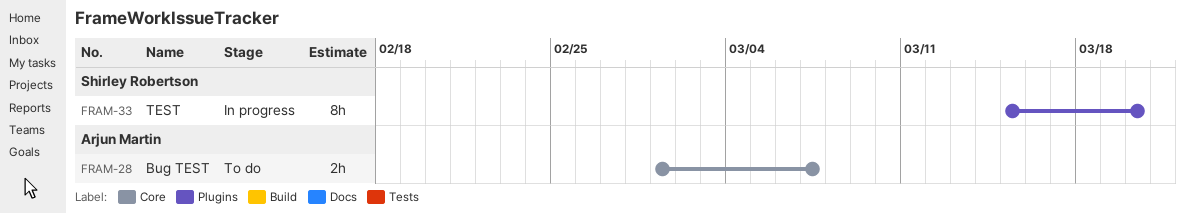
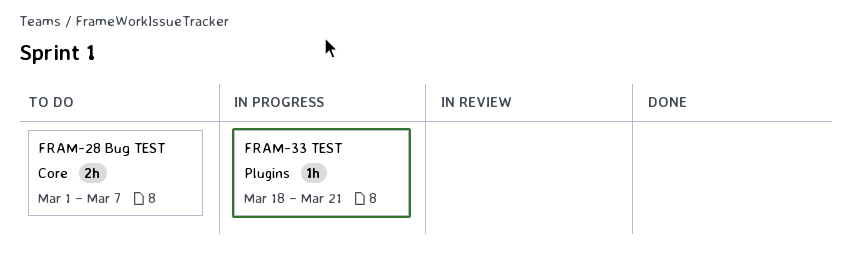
FRAM-33, estimate: 8h -> 1h
FRAM-33, start: Mar 15 -> Mar 18
FRAM-33, due: Mar 20 -> Mar 21

